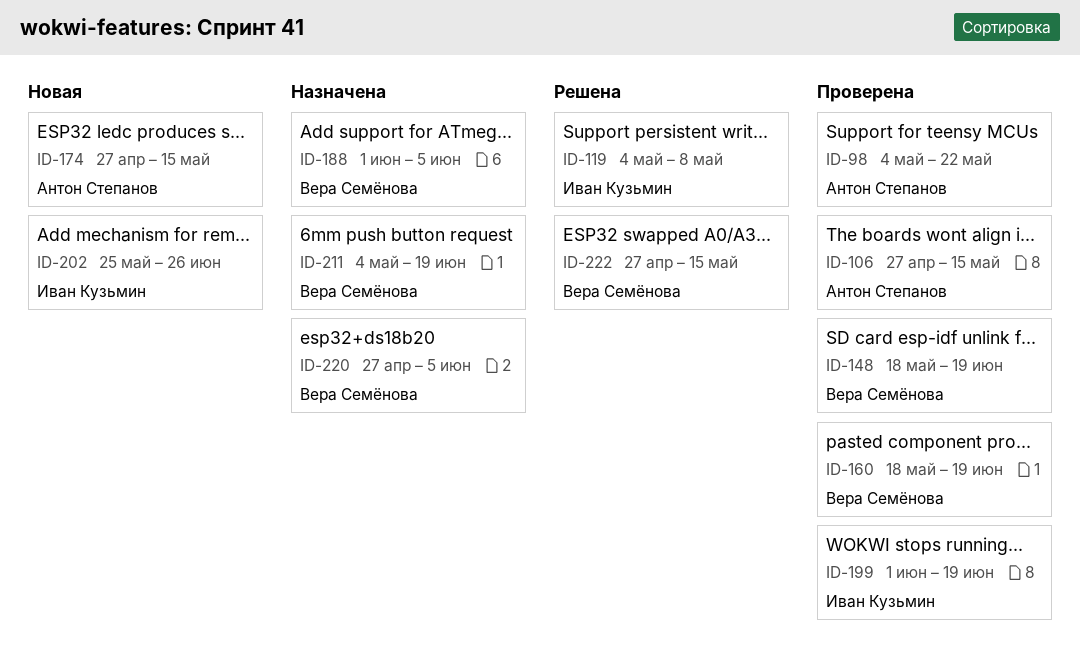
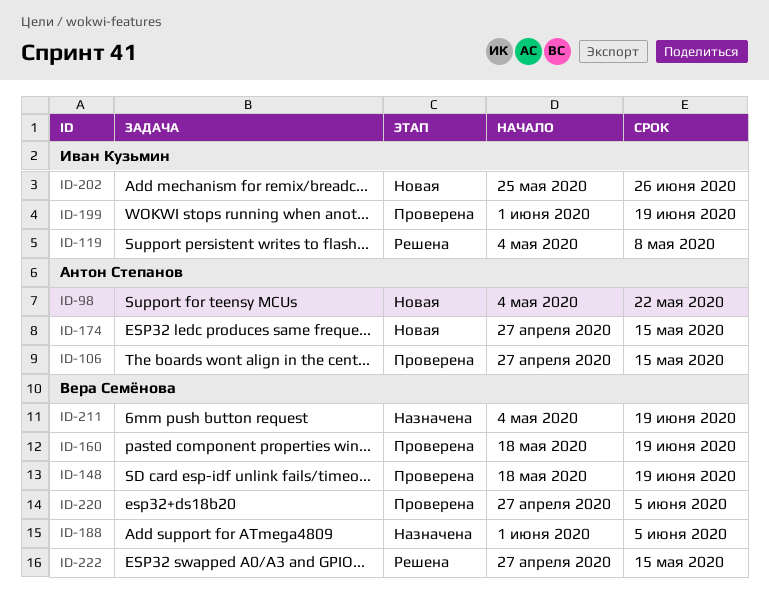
ID-98, status: Проверена -> Новая
ID-220, status: Назначена -> Проверена

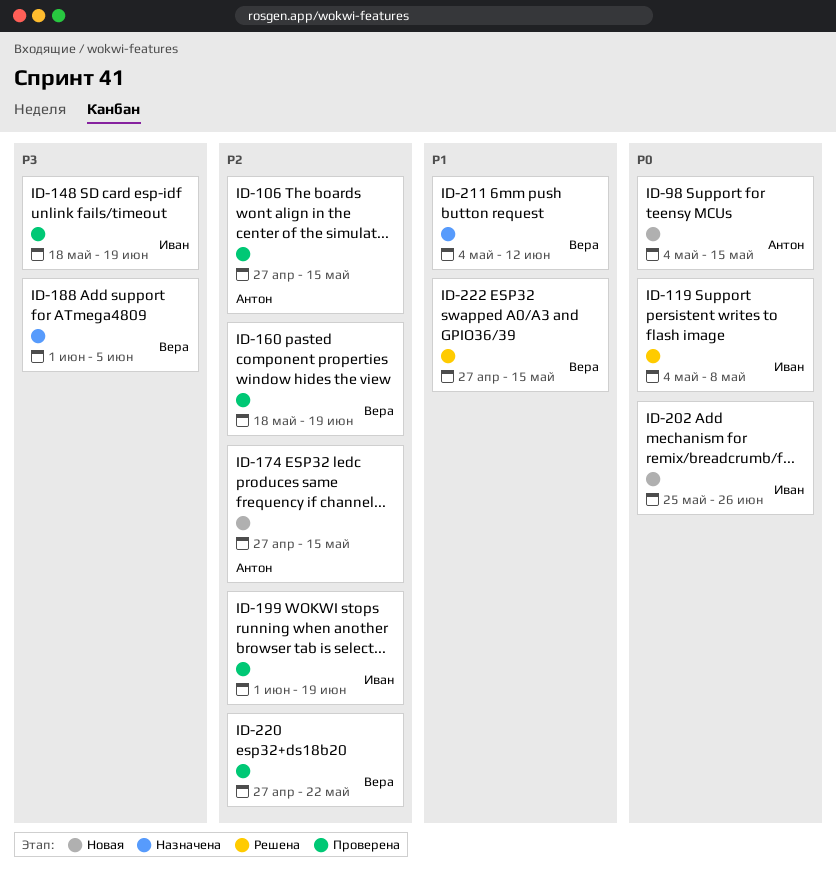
ID-98, due: May 22 -> May 15
ID-148, owner: Вера Семёнова -> Иван Кузьмин
ID-211, due: Jun 19 -> Jun 12
ID-220, due: Jun 5 -> May 22

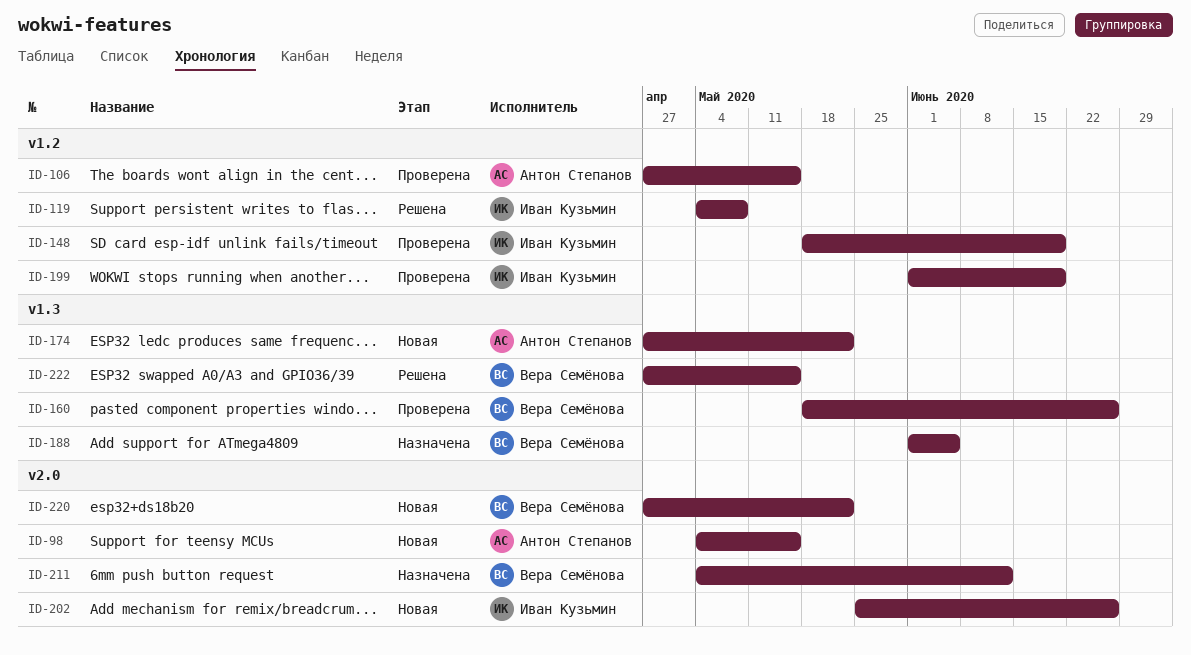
ID-160, due: Jun 19 -> Jun 26
ID-174, due: May 15 -> May 22
ID-220, status: Проверена -> Новая

